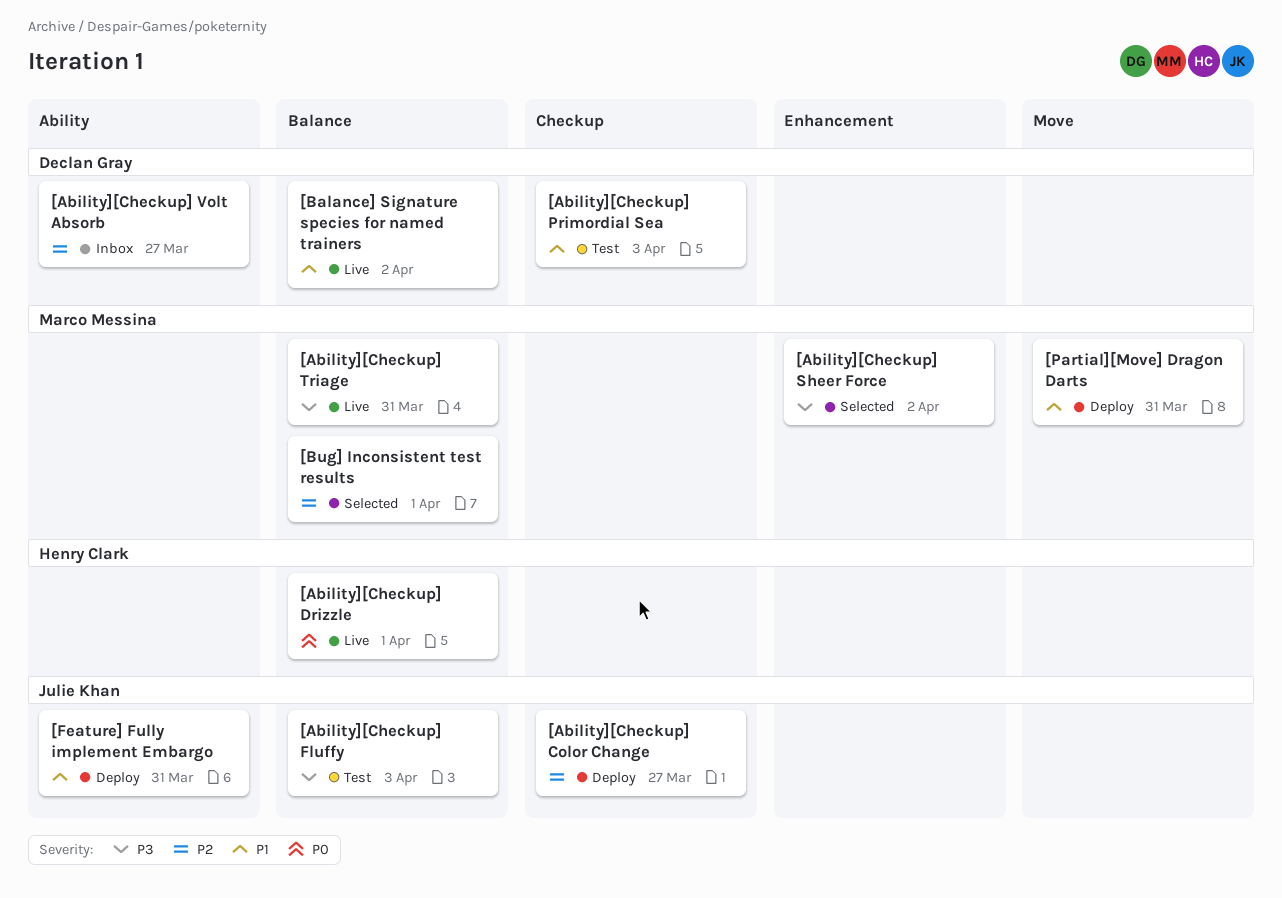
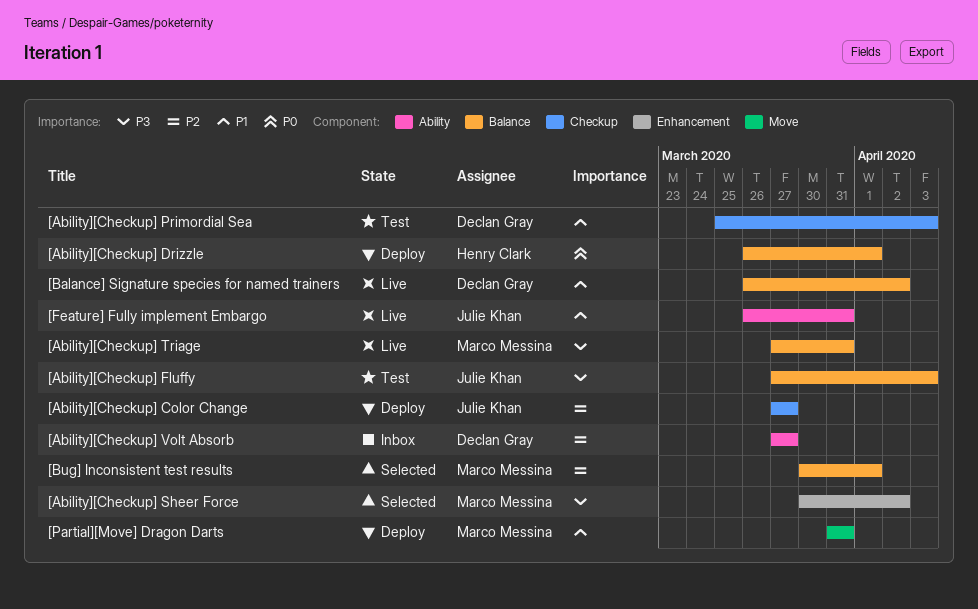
[Ability][Checkup] Drizzle, status: Live -> Deploy
[Feature] Fully implement Embargo, status: Deploy -> Live

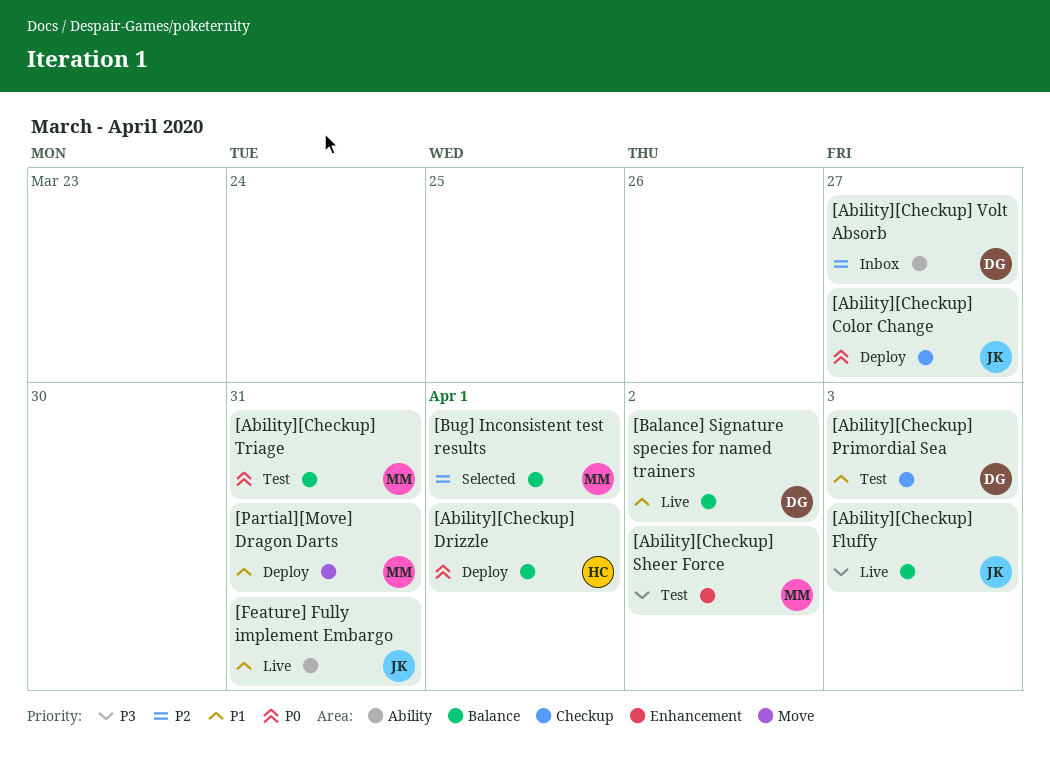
[Ability][Checkup] Color Change, priority: P2 -> P0
[Ability][Checkup] Fluffy, status: Test -> Live
[Ability][Checkup] Sheer Force, status: Selected -> Test
[Ability][Checkup] Triage, status: Live -> Test
[Ability][Checkup] Triage, priority: P3 -> P0

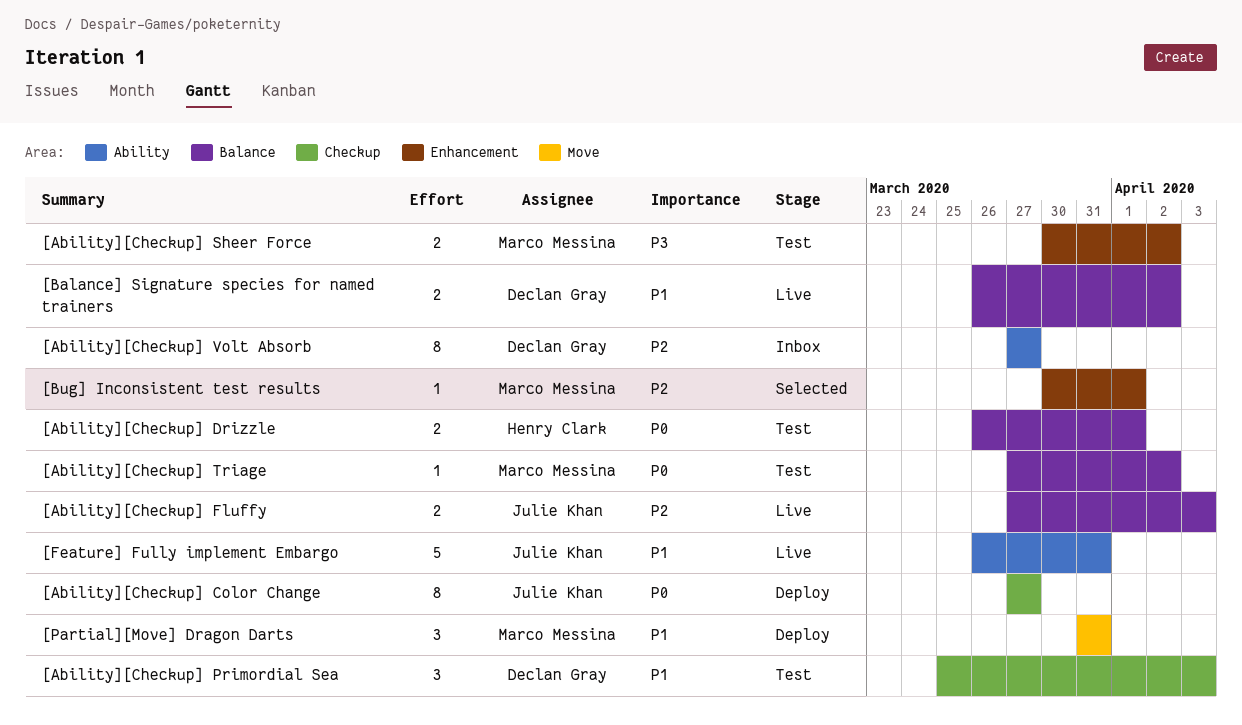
[Ability][Checkup] Drizzle, status: Deploy -> Test
[Ability][Checkup] Fluffy, priority: P3 -> P2
[Ability][Checkup] Triage, due: Mar 31 -> Apr 2
[Bug] Inconsistent test results, label: Balance -> Enhancement

